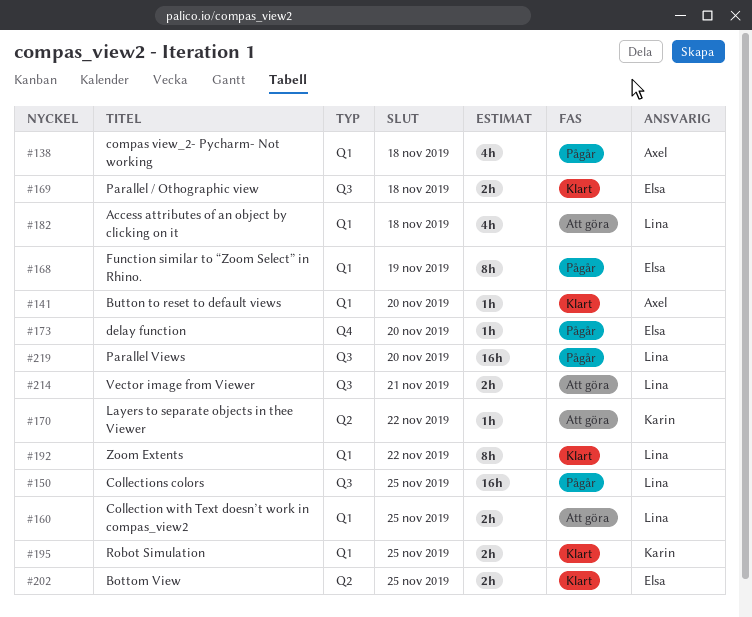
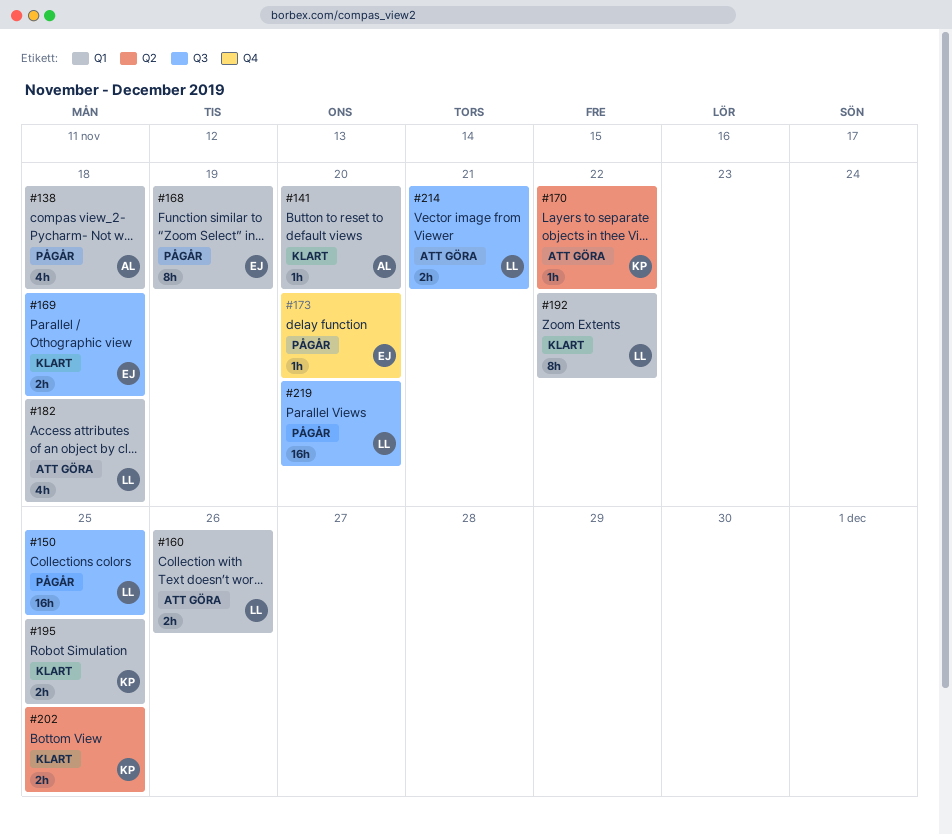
#160, due: Nov 25 -> Nov 26
#202, owner: Elsa -> Karin

